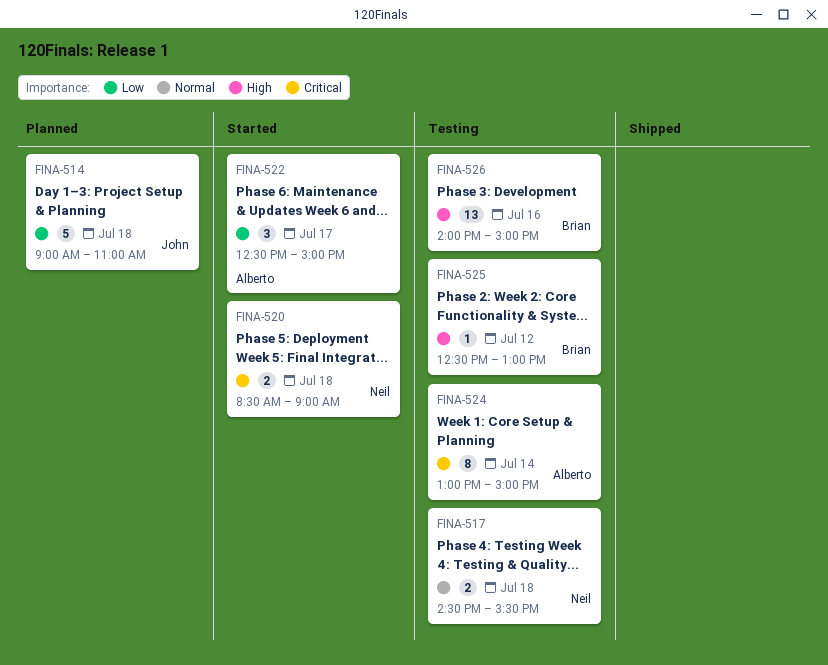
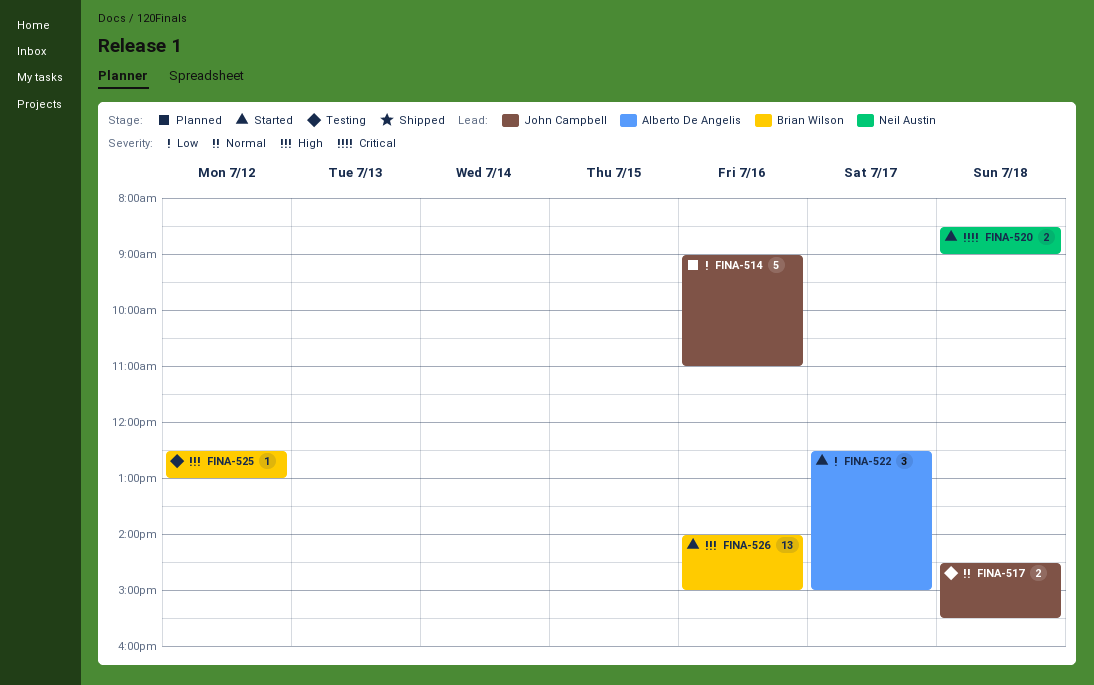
FINA-514, day: Jul 18 -> Jul 16
FINA-517, owner: Neil Austin -> John Campbell
FINA-524: present -> none
FINA-526, status: Testing -> Started

